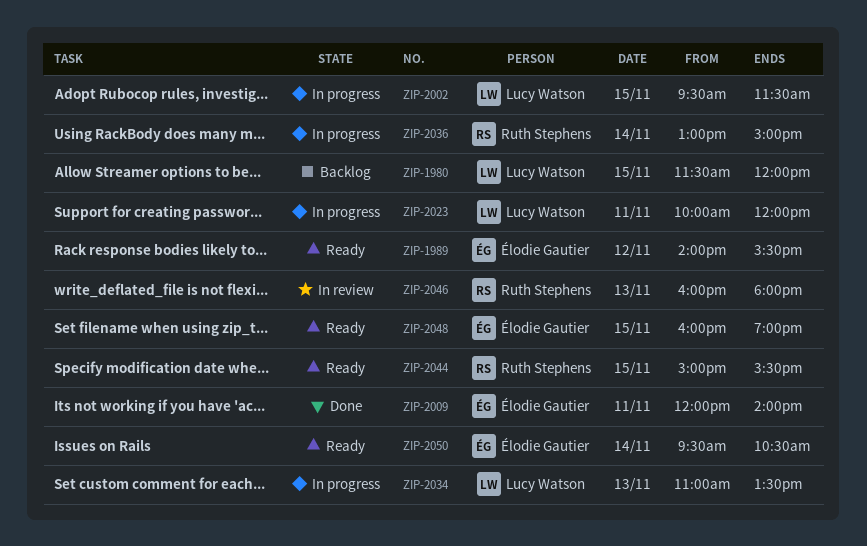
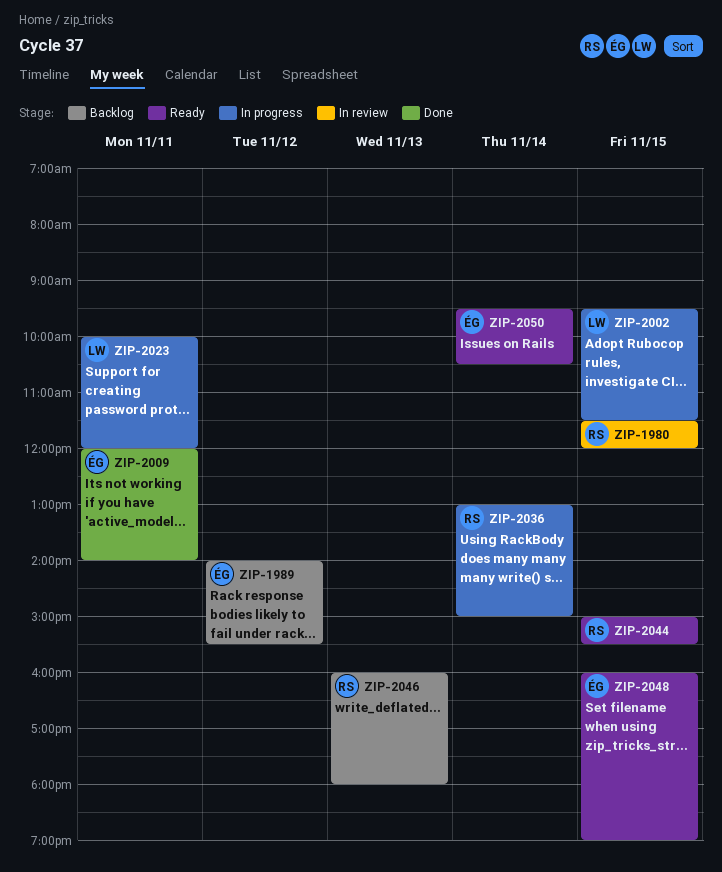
ZIP-1980, status: Backlog -> In review
ZIP-1980, owner: Lucy Watson -> Ruth Stephens
ZIP-1989, status: Ready -> Backlog
ZIP-2034: present -> none
ZIP-2046, status: In review -> Backlog

